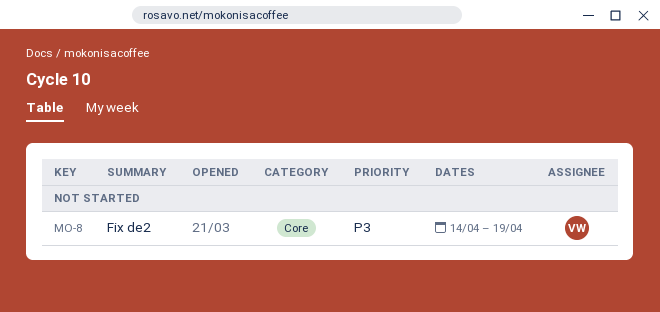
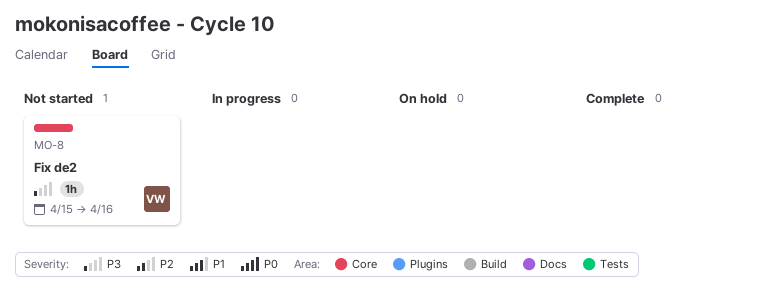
MO-8, start: Apr 14 -> Apr 15
MO-8, due: Apr 19 -> Apr 16

